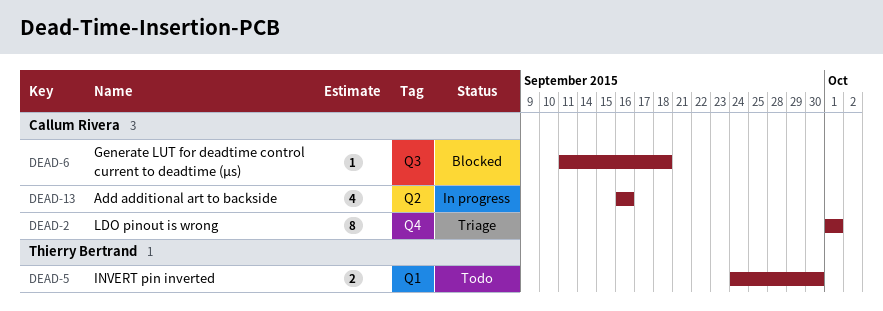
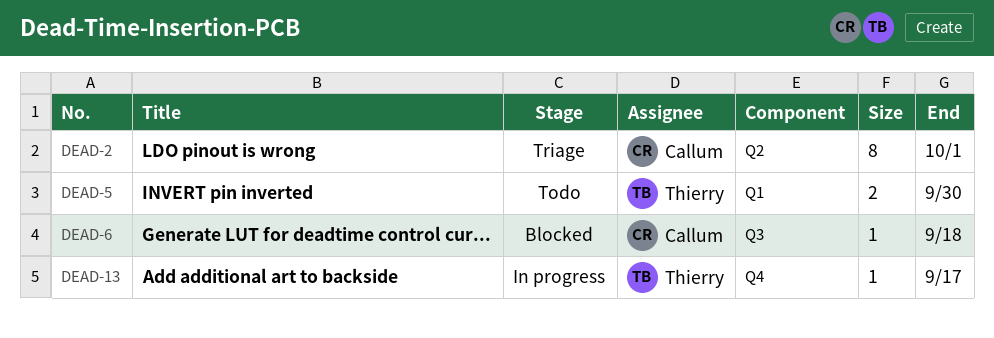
DEAD-2, label: Q4 -> Q2
DEAD-13, owner: Callum Rivera -> Thierry Bertrand
DEAD-13, label: Q2 -> Q4
DEAD-13, estimate: 4 -> 1
DEAD-13, due: Sep 16 -> Sep 17

